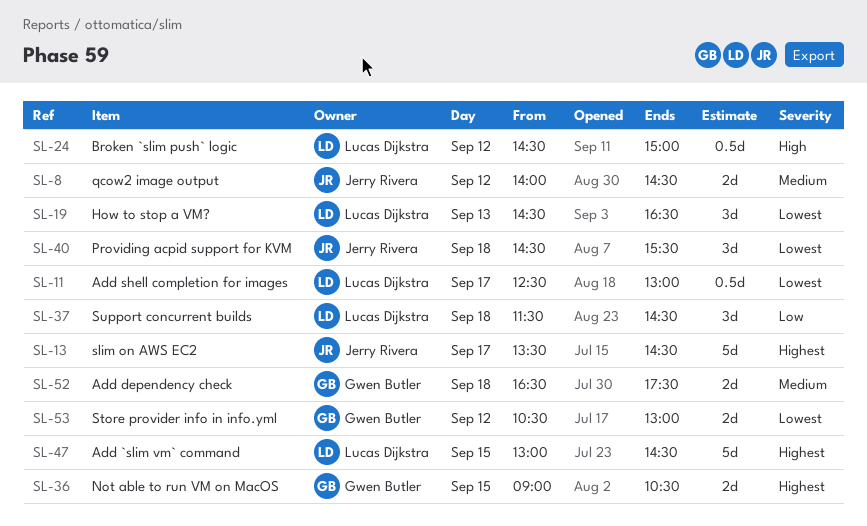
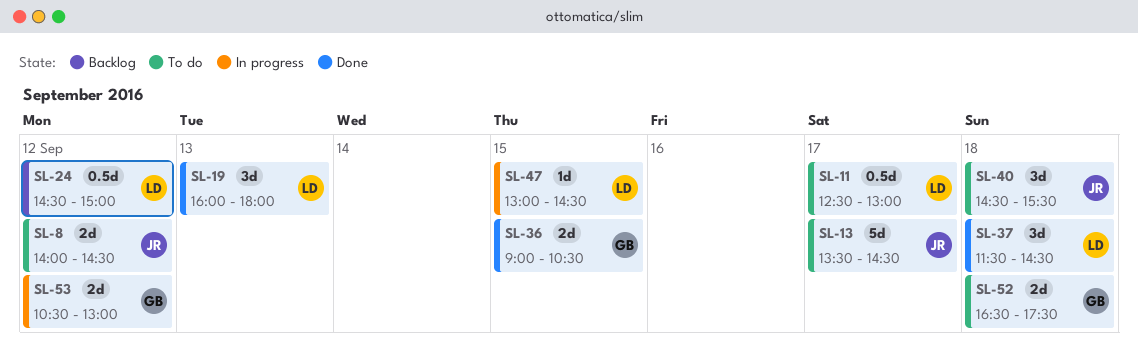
SL-19, begins: 14:30 -> 16:00
SL-19, ends: 16:30 -> 18:00
SL-47, estimate: 5d -> 1d

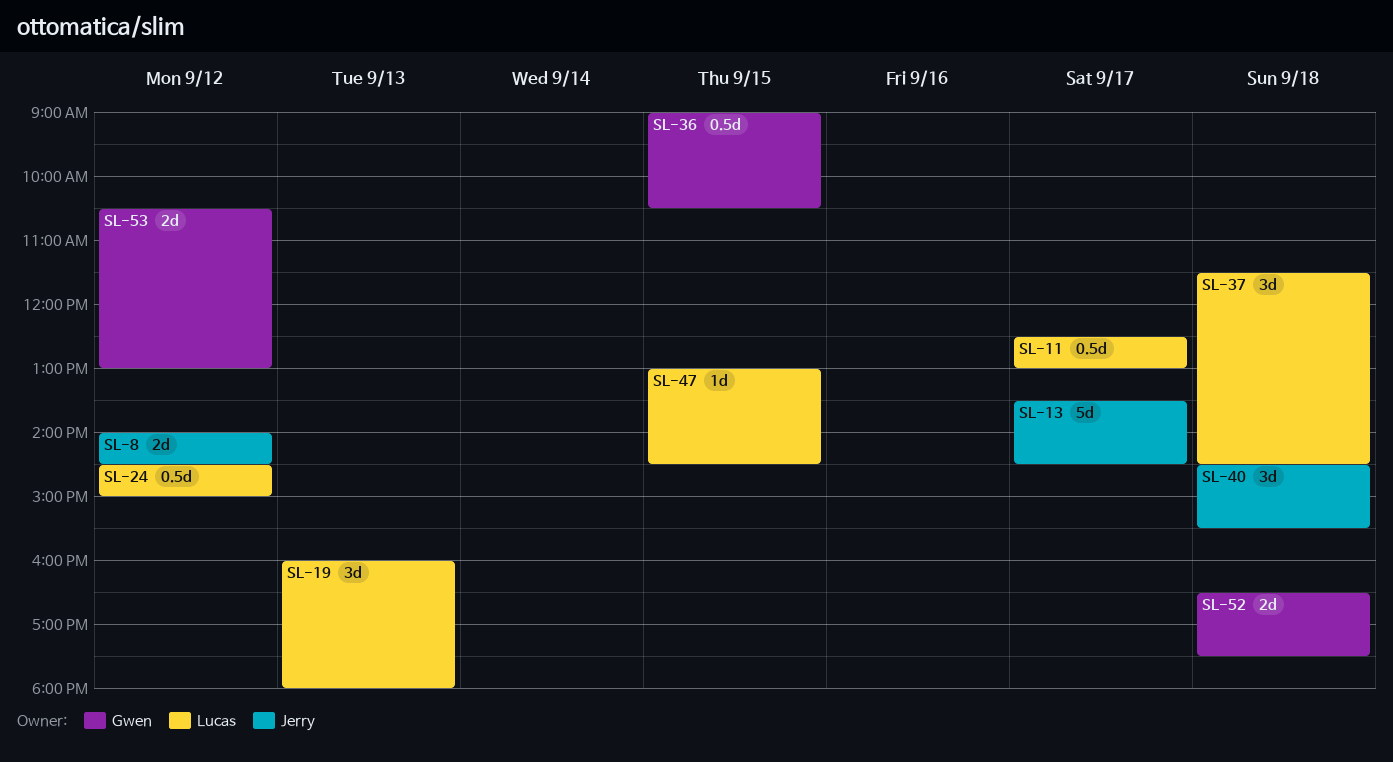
SL-36, estimate: 2d -> 0.5d

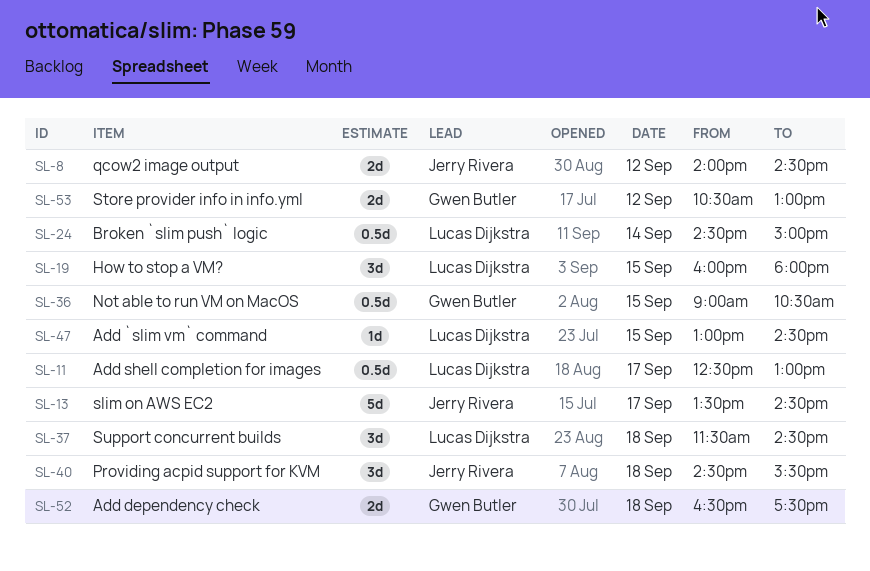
SL-19, day: Sep 13 -> Sep 15
SL-24, day: Sep 12 -> Sep 14

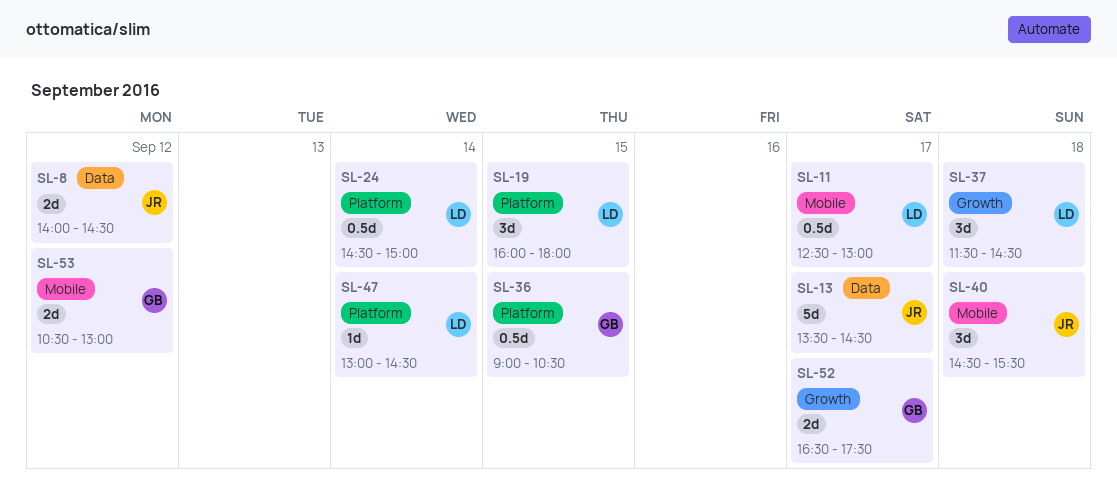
SL-47, day: Sep 15 -> Sep 14
SL-52, day: Sep 18 -> Sep 17

